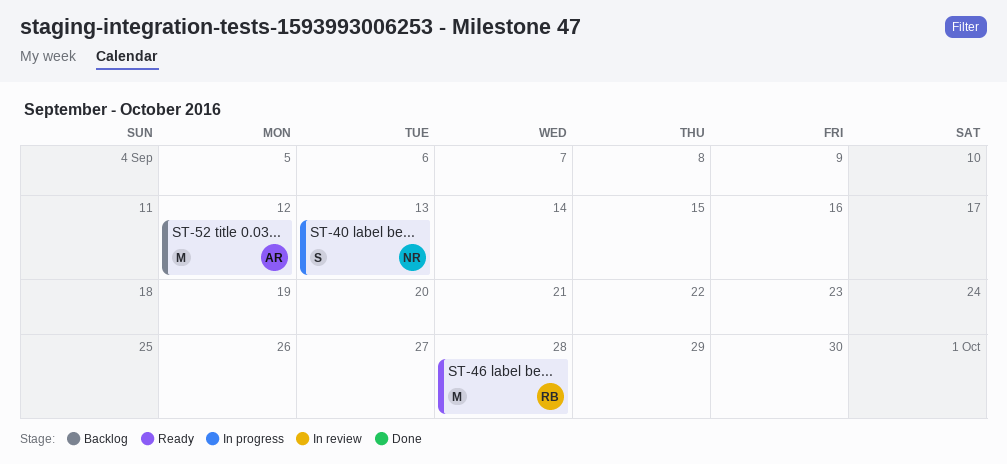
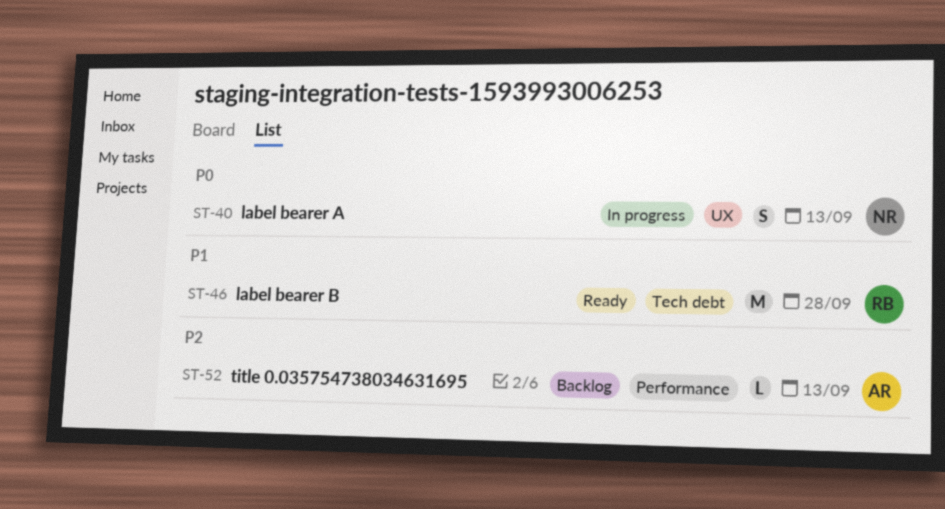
ST-52, estimate: M -> L
ST-52, due: Sep 12 -> Sep 13

